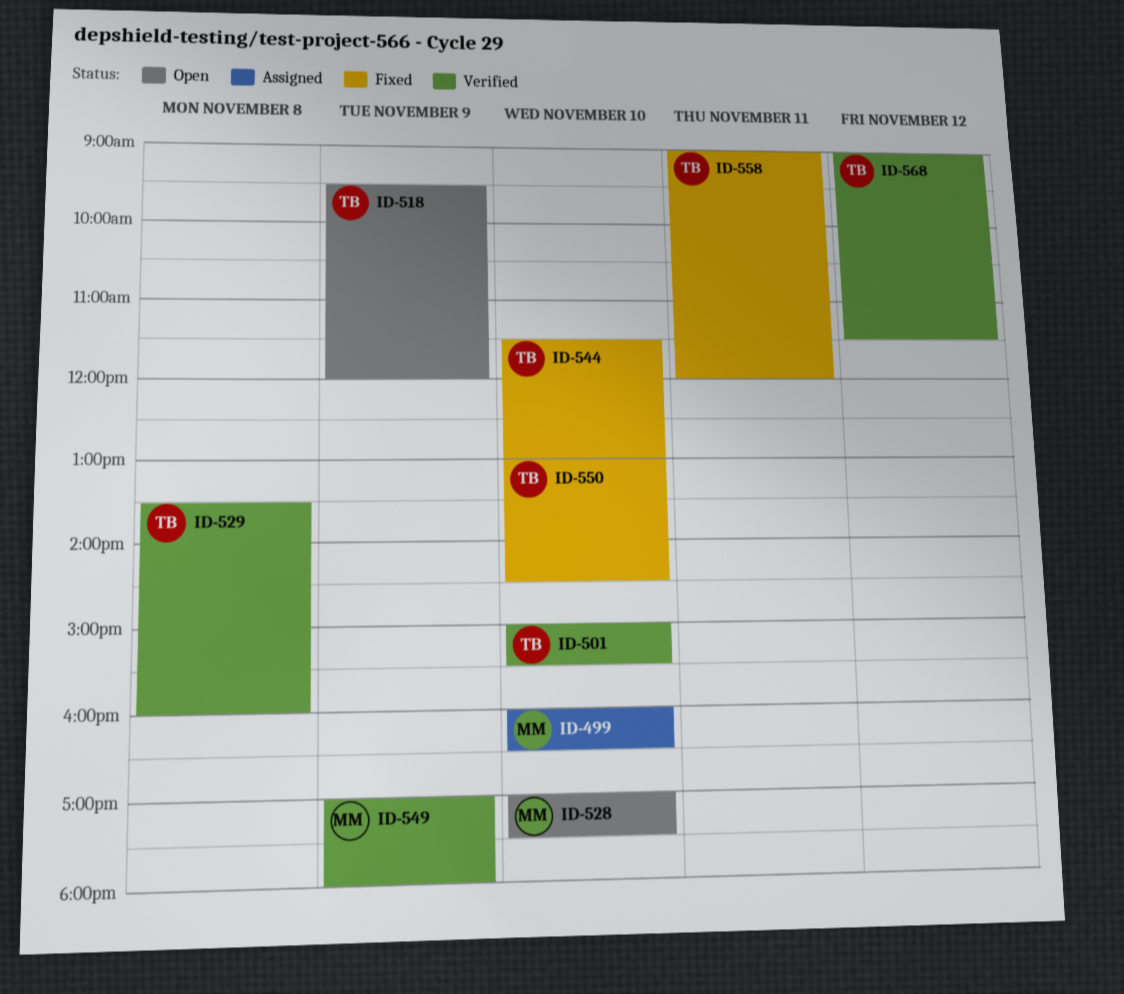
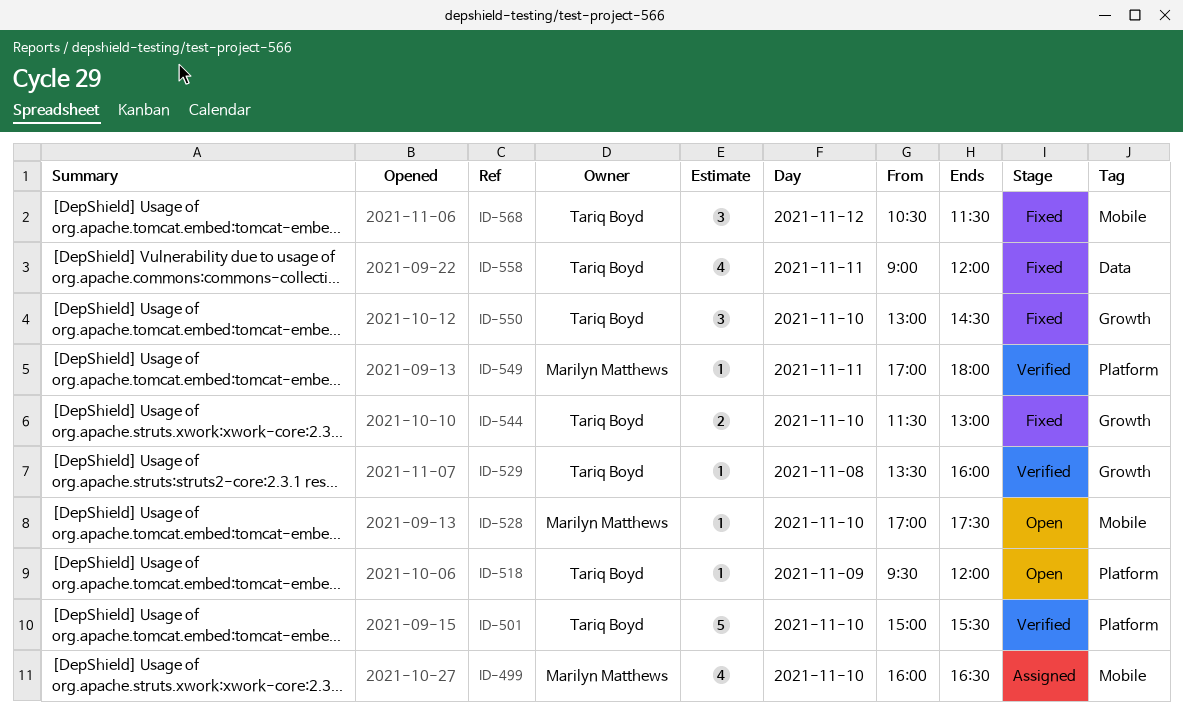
ID-549, day: Nov 9 -> Nov 11
ID-568, status: Verified -> Fixed
ID-568, begins: 09:00 -> 10:30

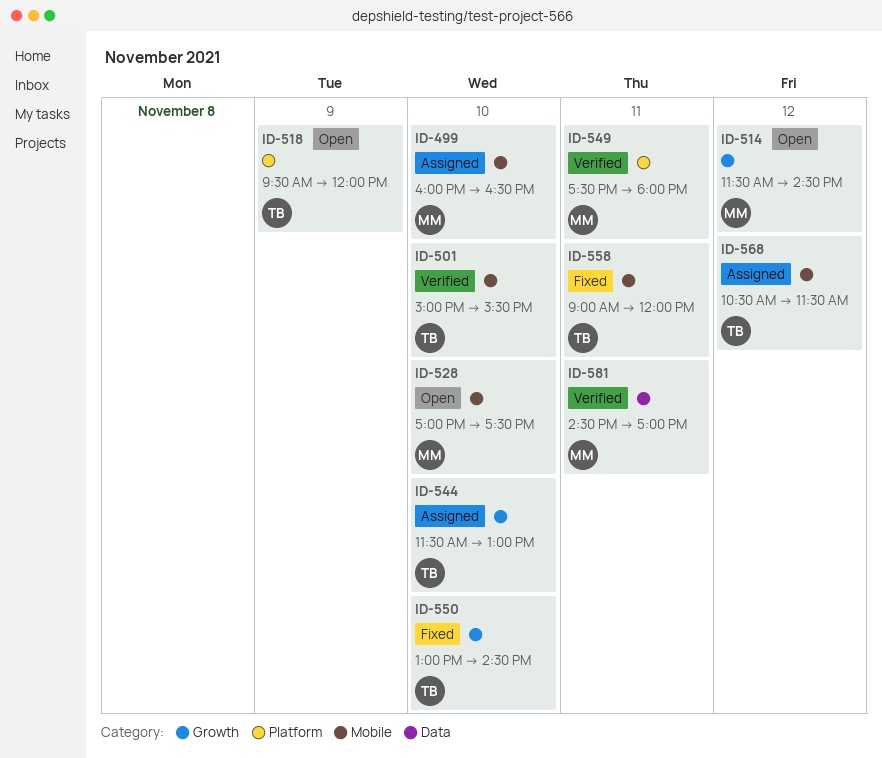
ID-501, label: Platform -> Mobile
ID-514: none -> present
ID-529: present -> none
ID-544, status: Fixed -> Assigned
ID-549, begins: 17:00 -> 17:30
ID-558, label: Data -> Mobile
ID-568, status: Fixed -> Assigned
ID-581: none -> present

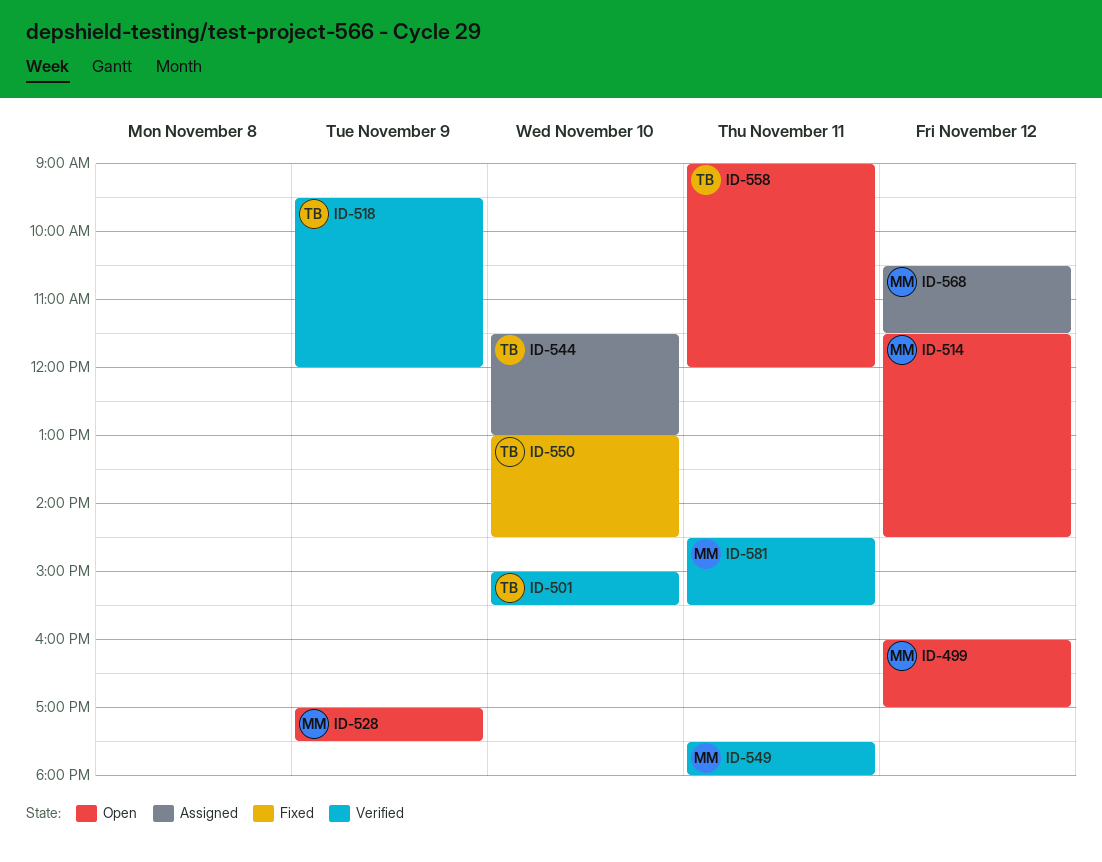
ID-499, status: Assigned -> Open
ID-499, day: Nov 10 -> Nov 12
ID-499, ends: 16:30 -> 17:00
ID-518, status: Open -> Verified
ID-528, day: Nov 10 -> Nov 9
ID-558, status: Fixed -> Open
ID-568, owner: TB -> MM
ID-581, ends: 17:00 -> 15:30

